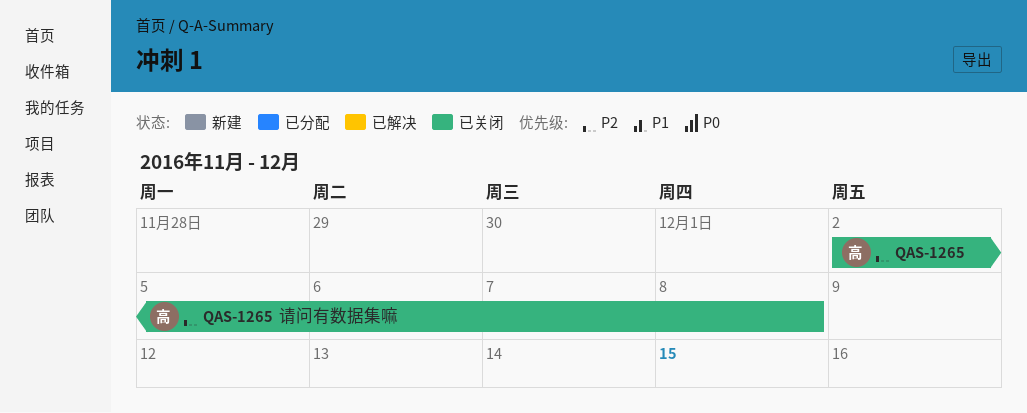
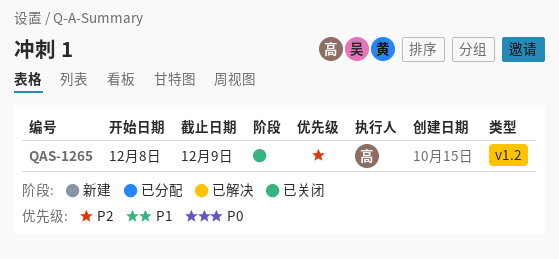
QAS-1265, start: Dec 2 -> Dec 8
QAS-1265, due: Dec 8 -> Dec 9

